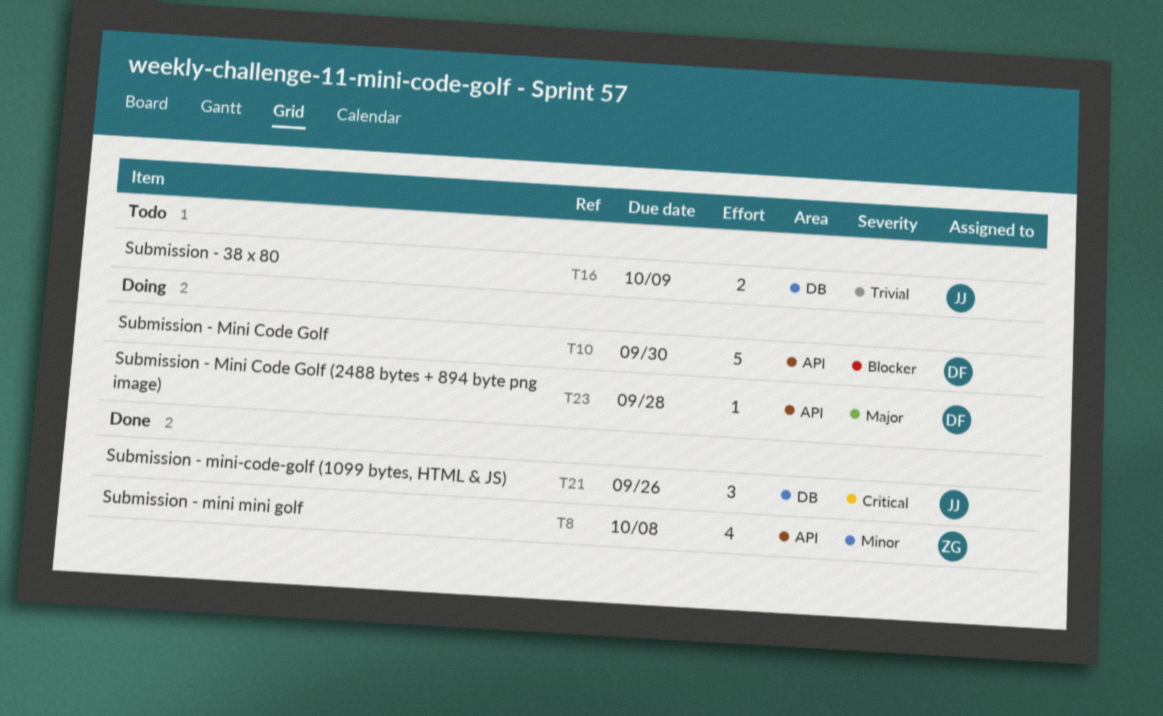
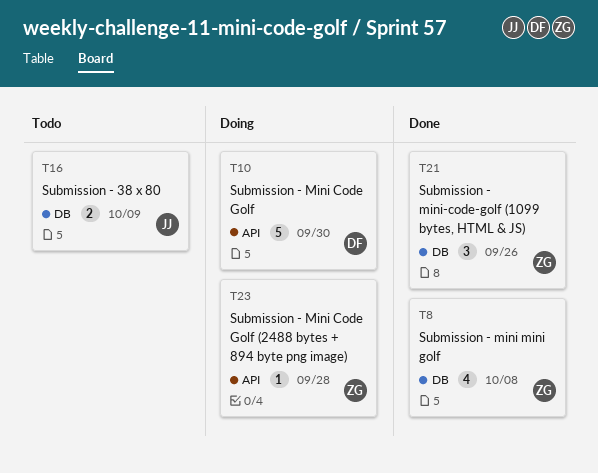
T8, label: API -> DB
T21, owner: JJ -> ZG
T23, owner: DF -> ZG

